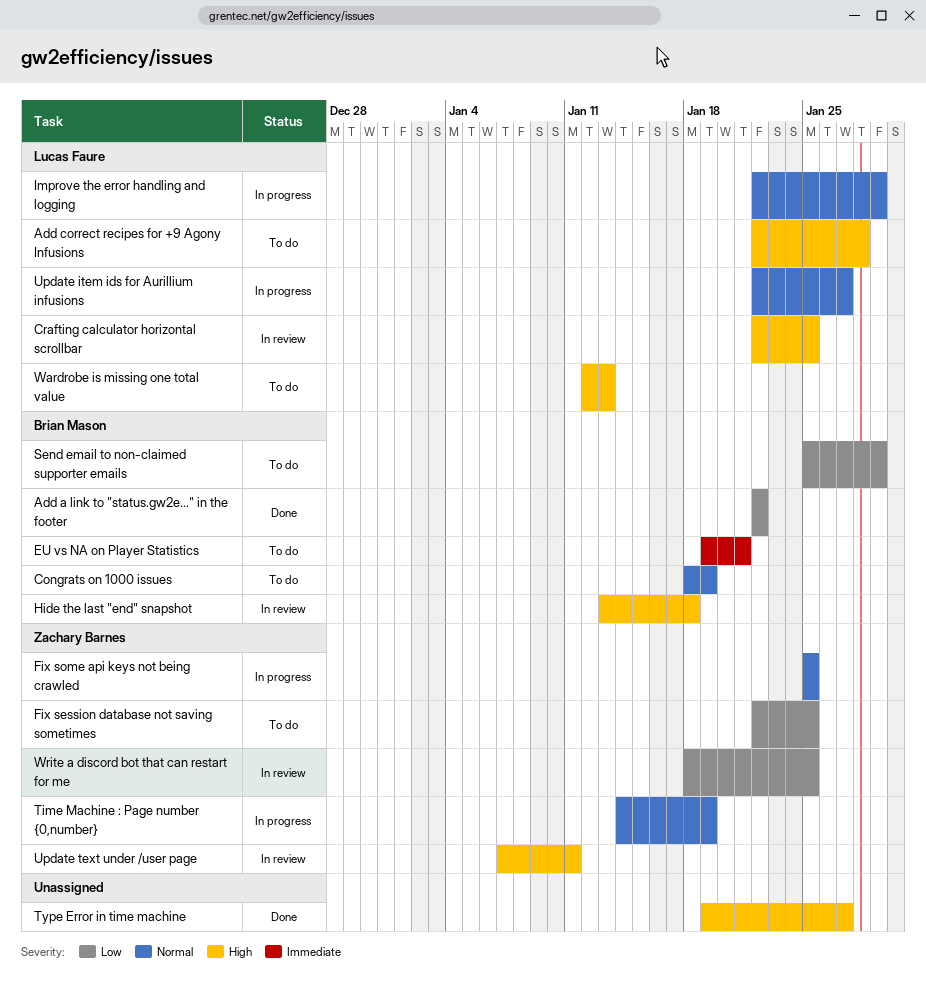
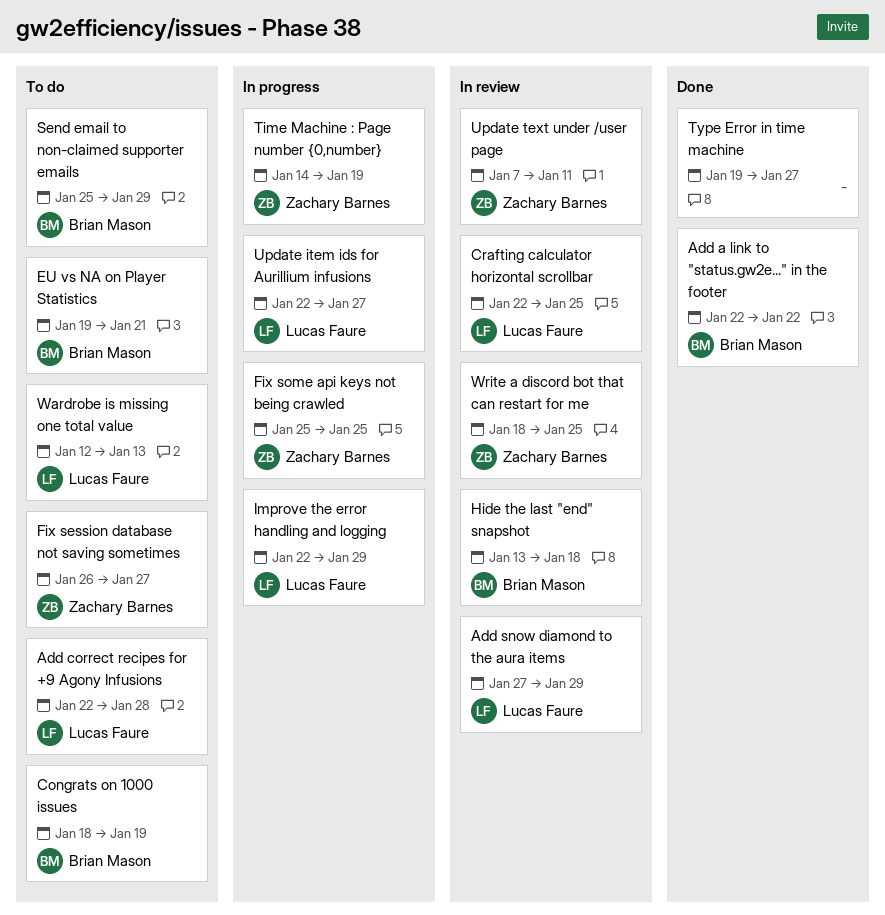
Add snow diamond to the aura items: none -> present
Fix session database not saving sometimes, start: Jan 22 -> Jan 26
Fix session database not saving sometimes, due: Jan 25 -> Jan 27

